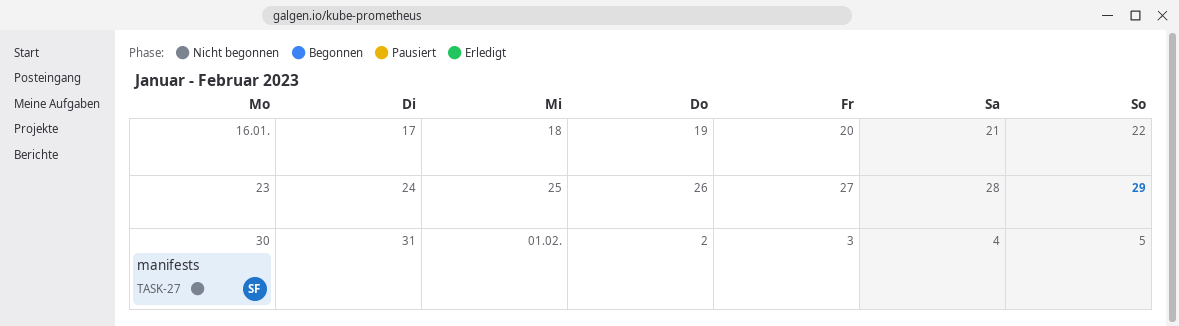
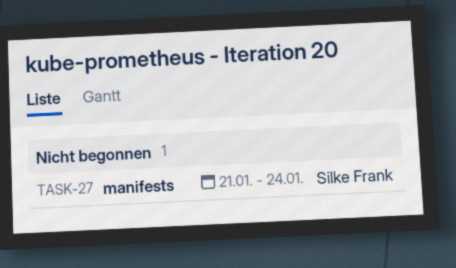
TASK-27, due: Jan 30 -> Jan 24

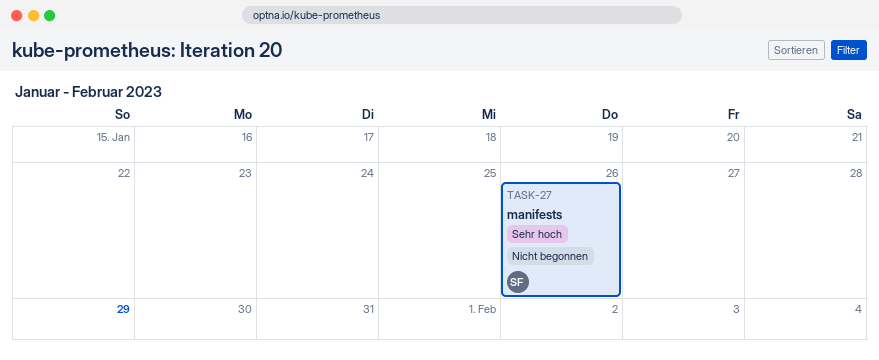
TASK-27, due: Jan 24 -> Jan 26

